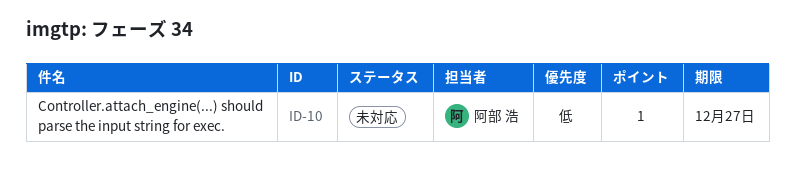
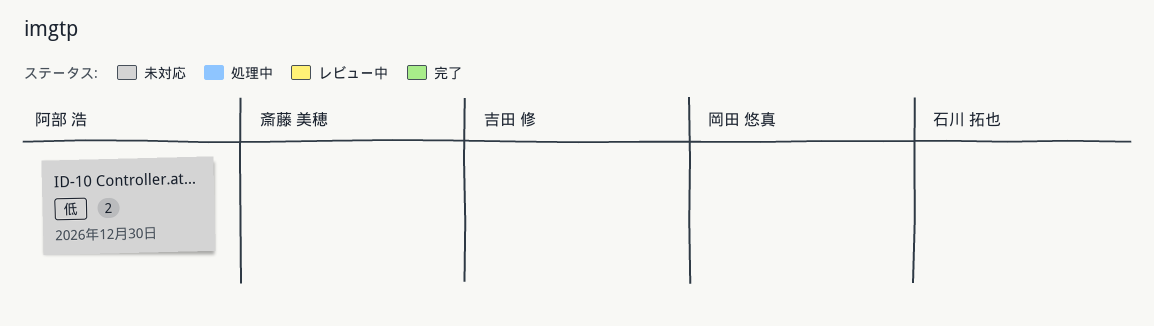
ID-10, estimate: 1 -> 2
ID-10, due: Dec 27 -> Dec 30

